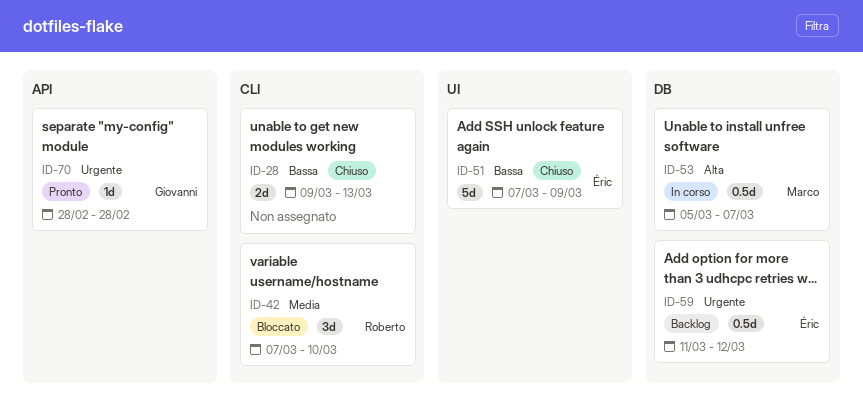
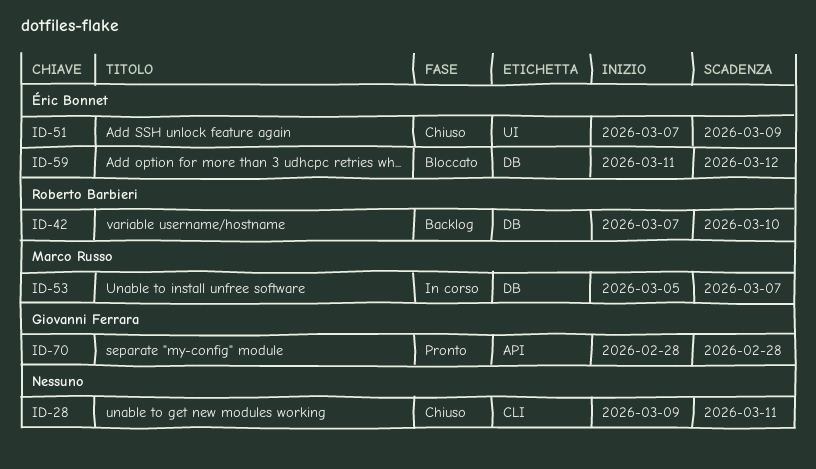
ID-28, due: Mar 13 -> Mar 11
ID-42, status: Bloccato -> Backlog
ID-42, label: CLI -> DB
ID-59, status: Backlog -> Bloccato

